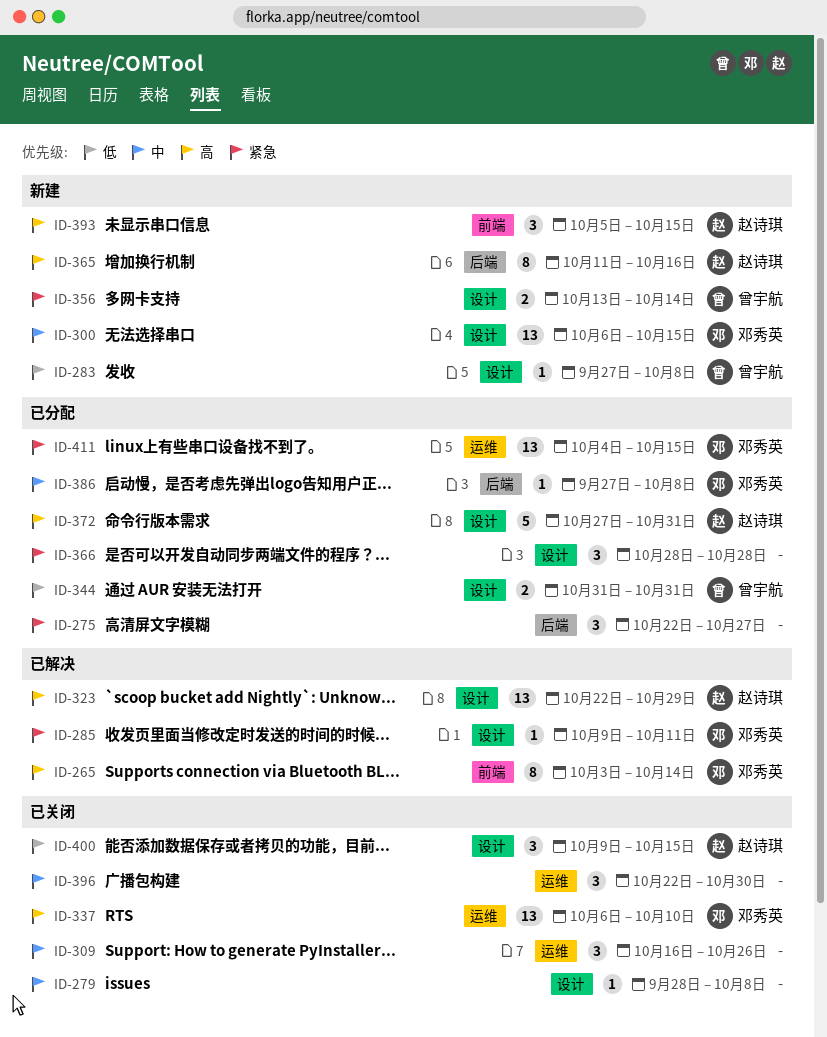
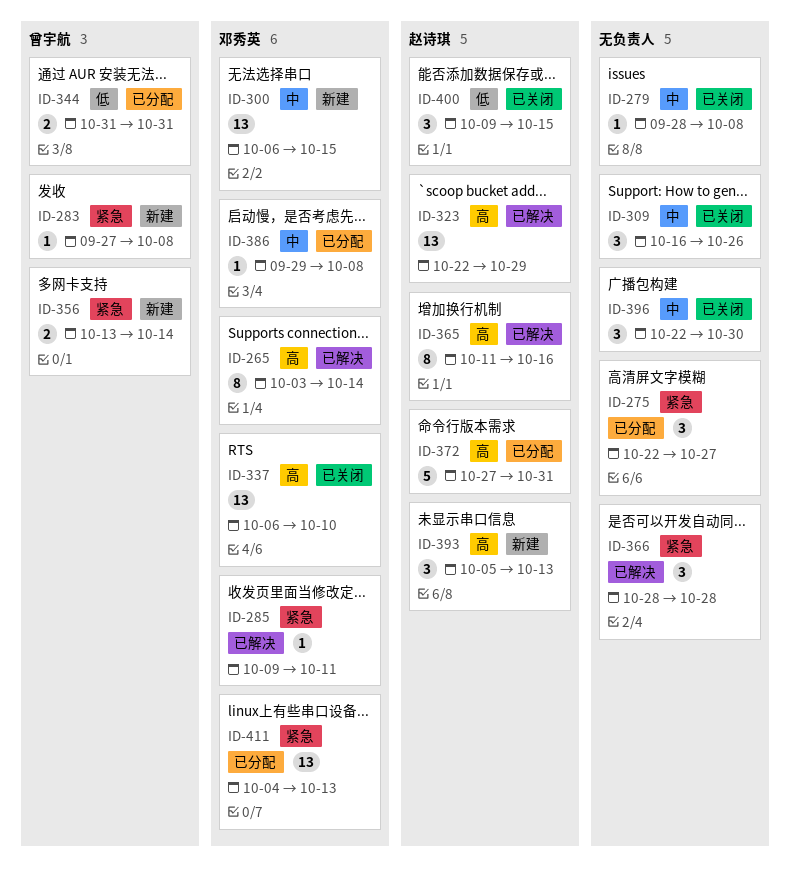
ID-283, priority: 低 -> 紧急
ID-365, status: 新建 -> 已解决
ID-366, status: 已分配 -> 已解决
ID-386, start: Sep 27 -> Sep 29
ID-393, due: Oct 15 -> Oct 13
ID-411, due: Oct 15 -> Oct 13

